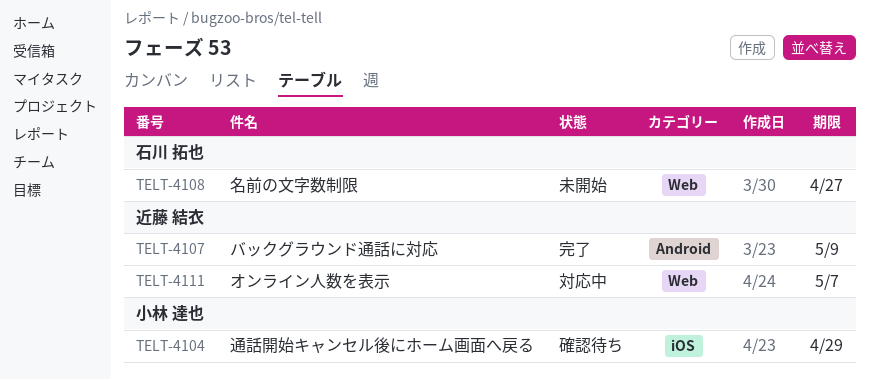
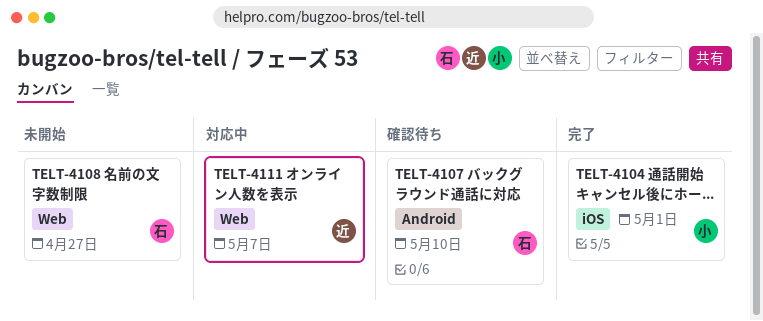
TELT-4104, status: 確認待ち -> 完了
TELT-4104, due: Apr 29 -> May 1
TELT-4107, status: 完了 -> 確認待ち
TELT-4107, owner: 近藤 結衣 -> 石川 拓也
TELT-4107, due: May 9 -> May 10

